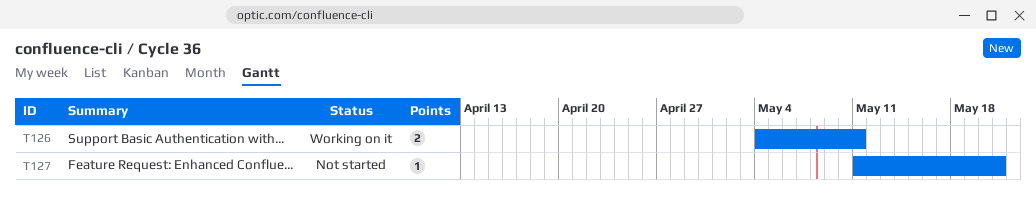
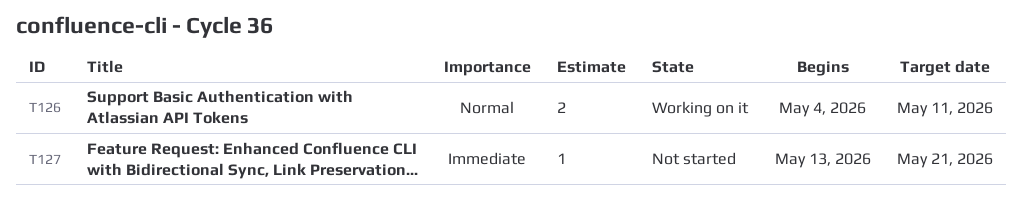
T127, start: May 11 -> May 13

